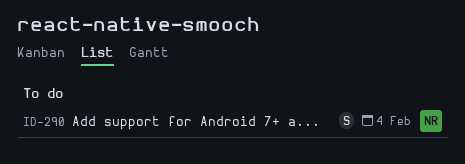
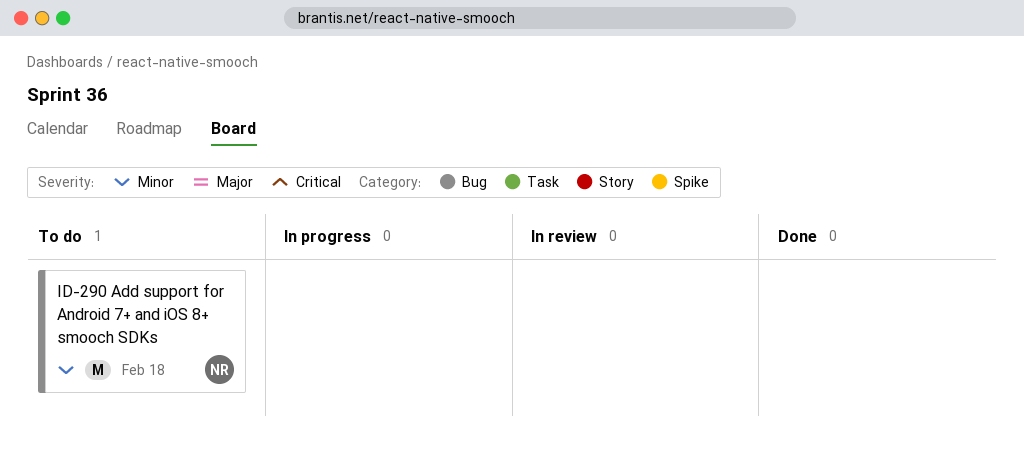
ID-290, estimate: S -> M
ID-290, due: Feb 4 -> Feb 18

